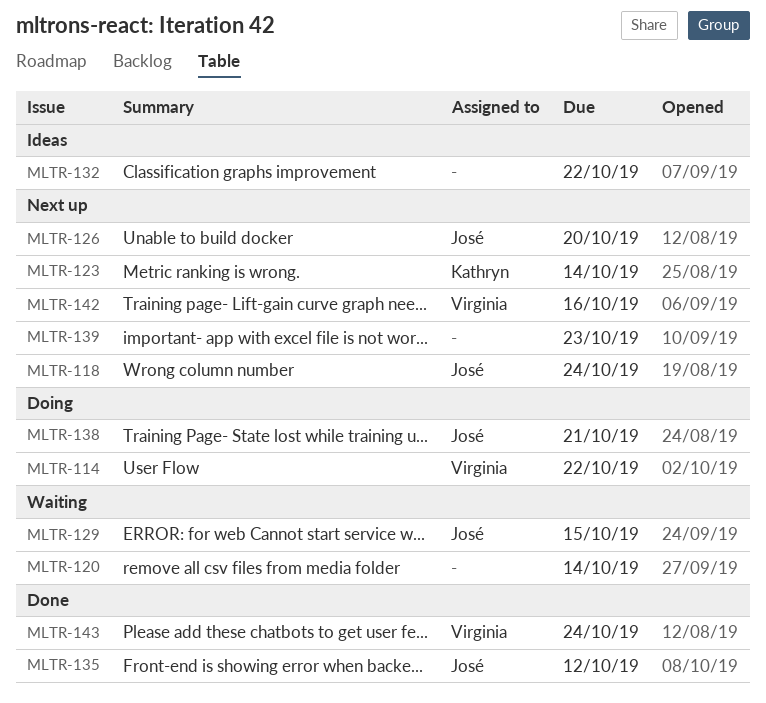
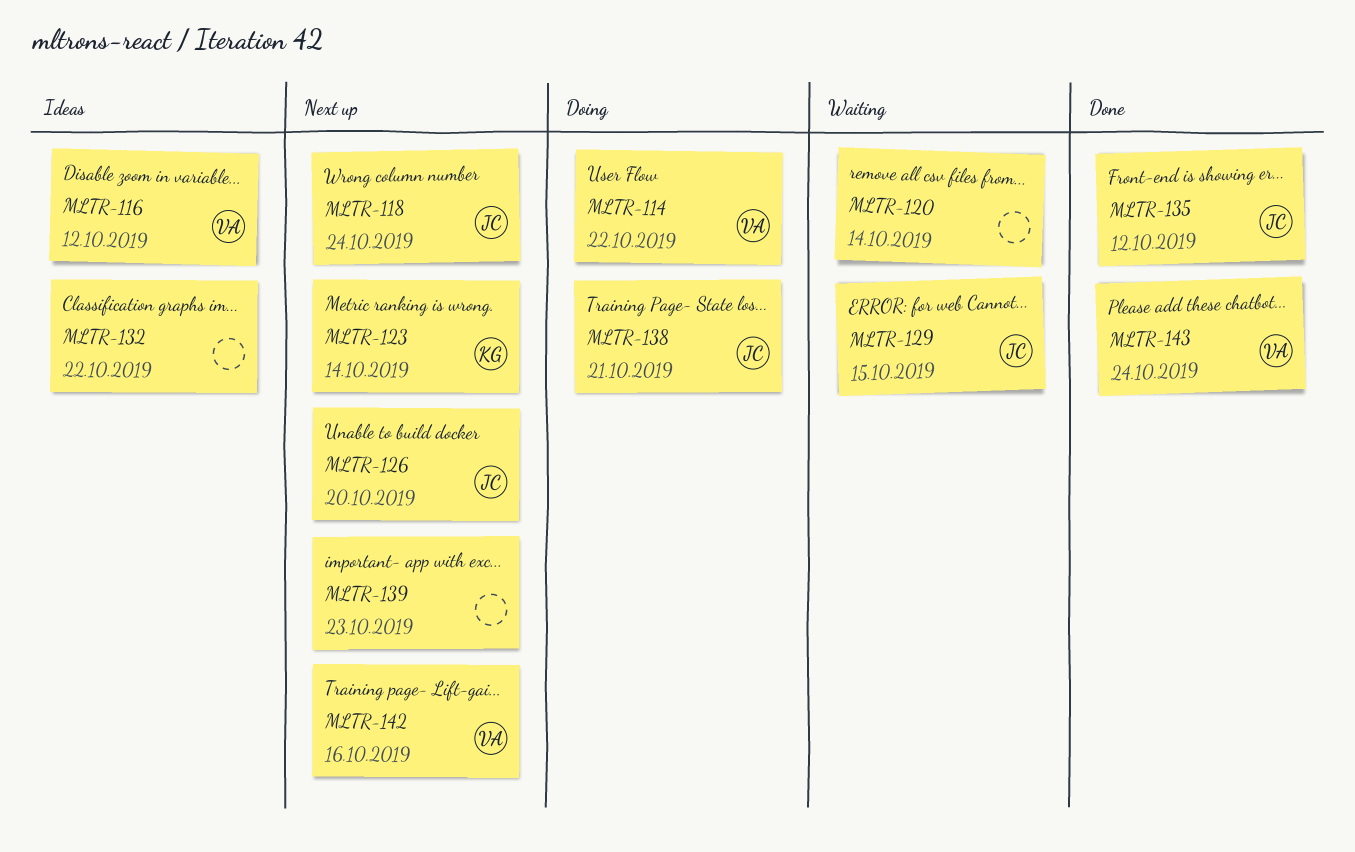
MLTR-116: none -> present

